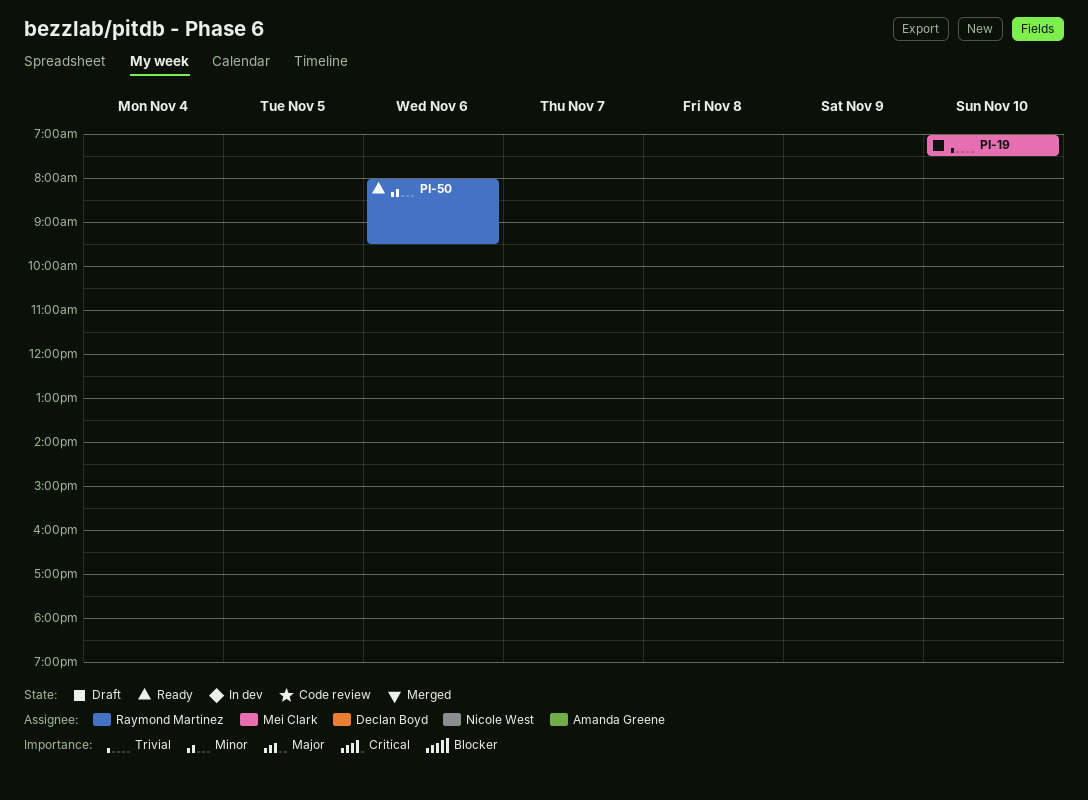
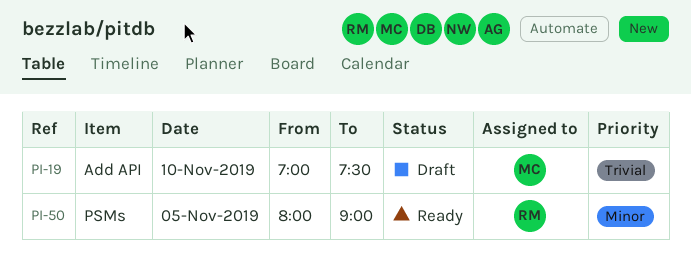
PI-50, day: Nov 6 -> Nov 5
PI-50, ends: 09:30 -> 09:00

